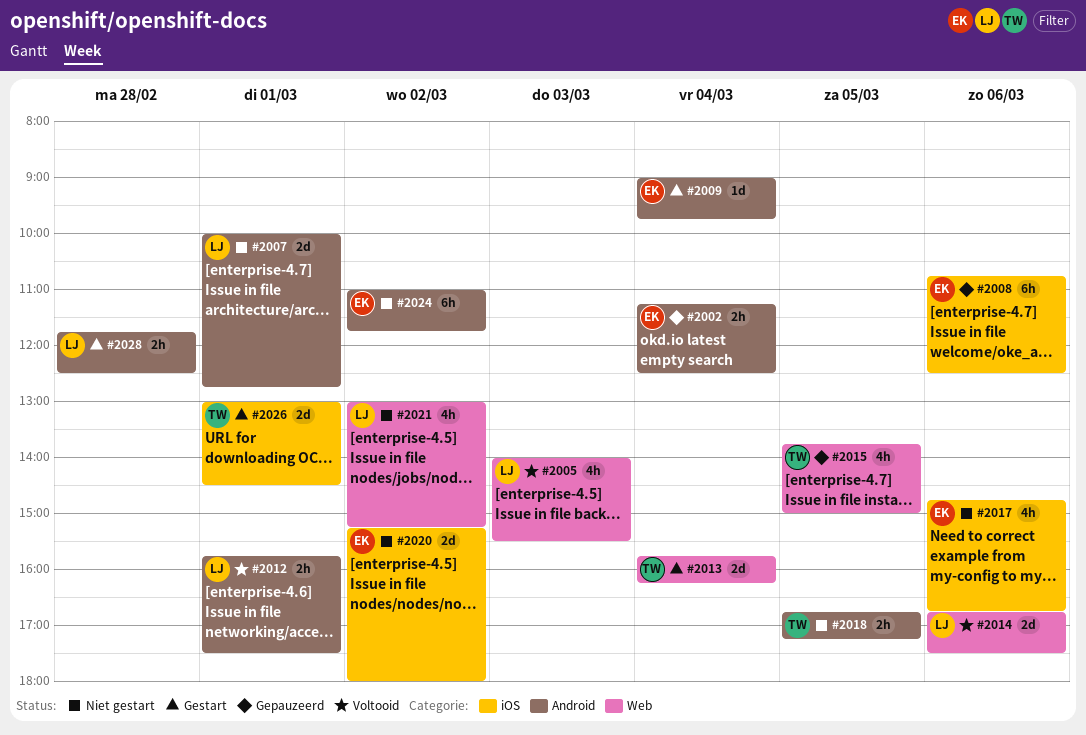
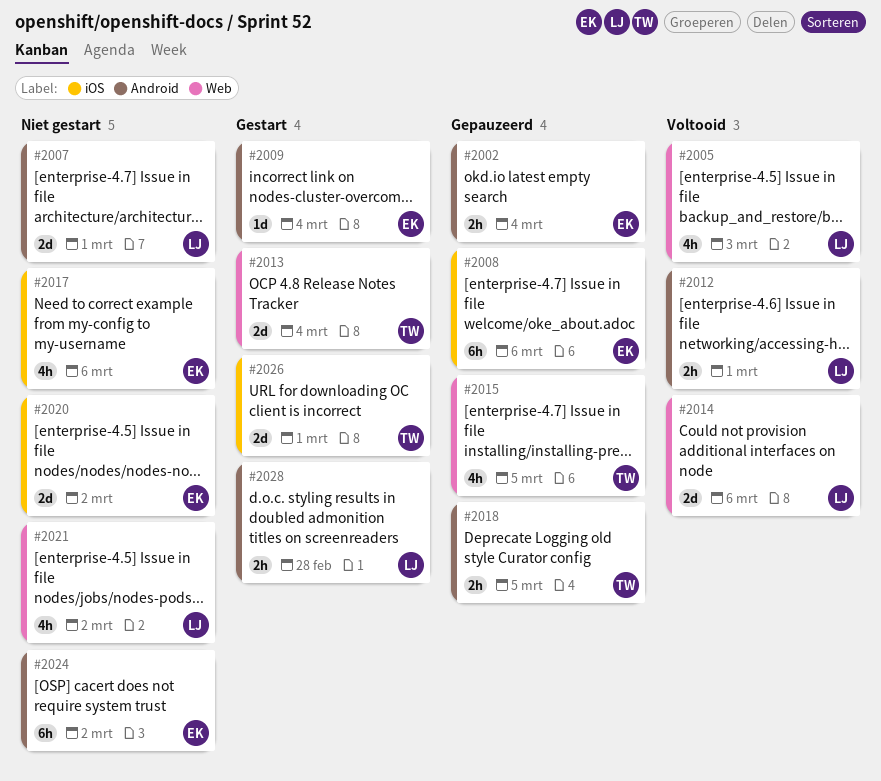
#2018, status: Niet gestart -> Gepauzeerd

